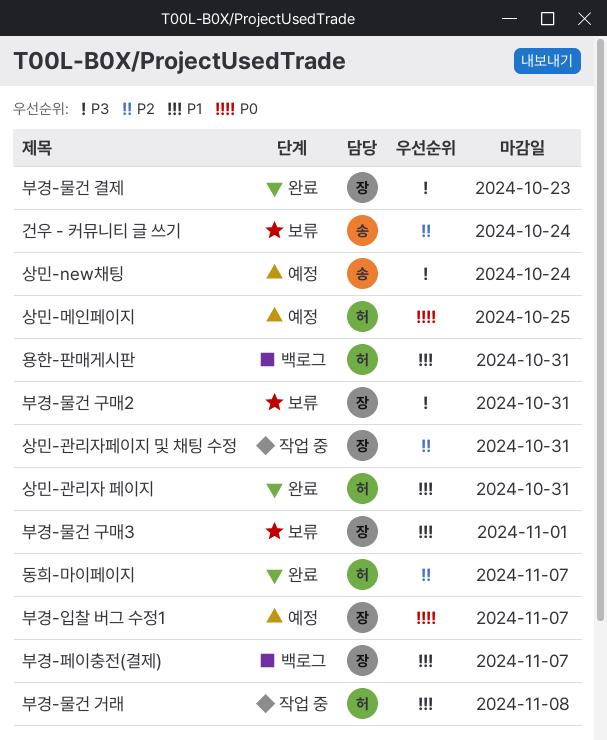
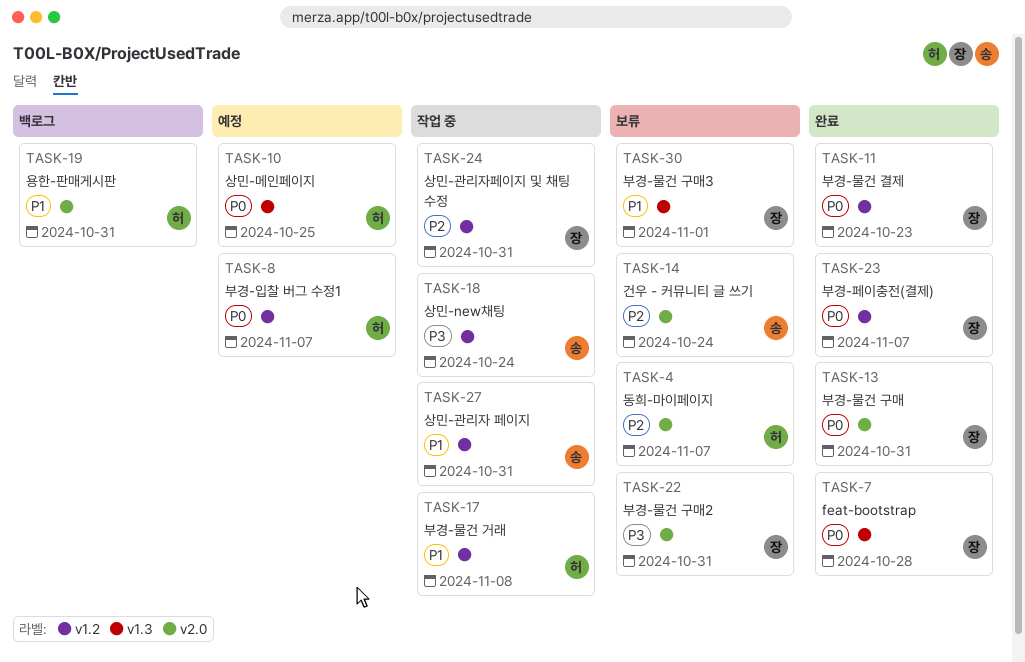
feat-bootstrap: none -> present
동희-마이페이지, status: 완료 -> 보류
부경-물건 결제, priority: P3 -> P0
부경-물건 구매: none -> present
부경-입찰 버그 수정1, owner: 장 -> 허
부경-페이충전(결제), status: 백로그 -> 완료
부경-페이충전(결제), priority: P1 -> P0
상민-new채팅, status: 예정 -> 작업 중
상민-관리자 페이지, status: 완료 -> 작업 중
상민-관리자 페이지, owner: 허 -> 송

